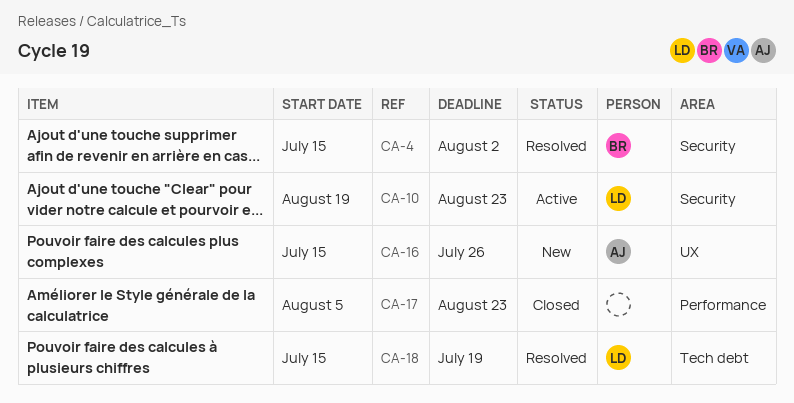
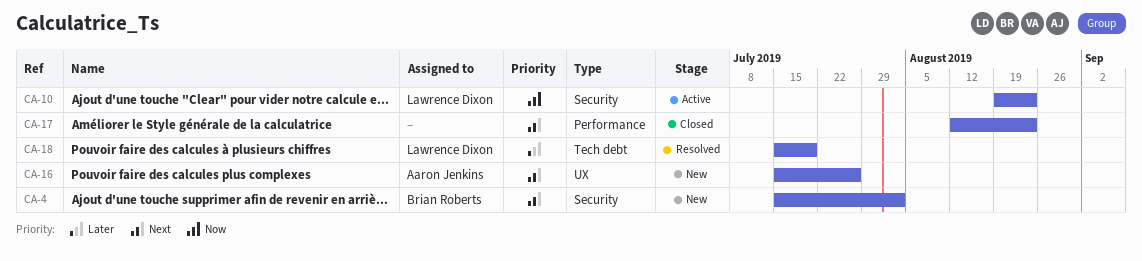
CA-4, status: Resolved -> New
CA-17, start: Aug 5 -> Aug 12

